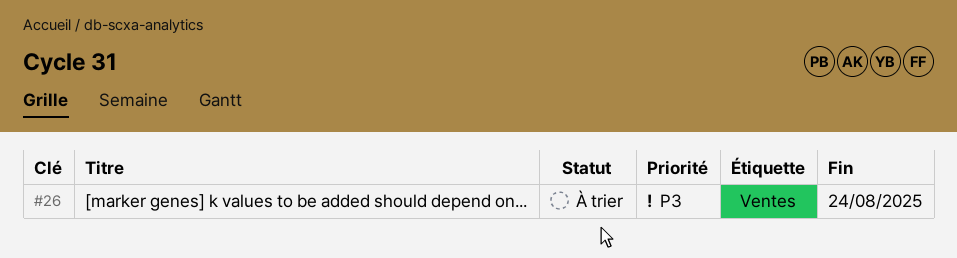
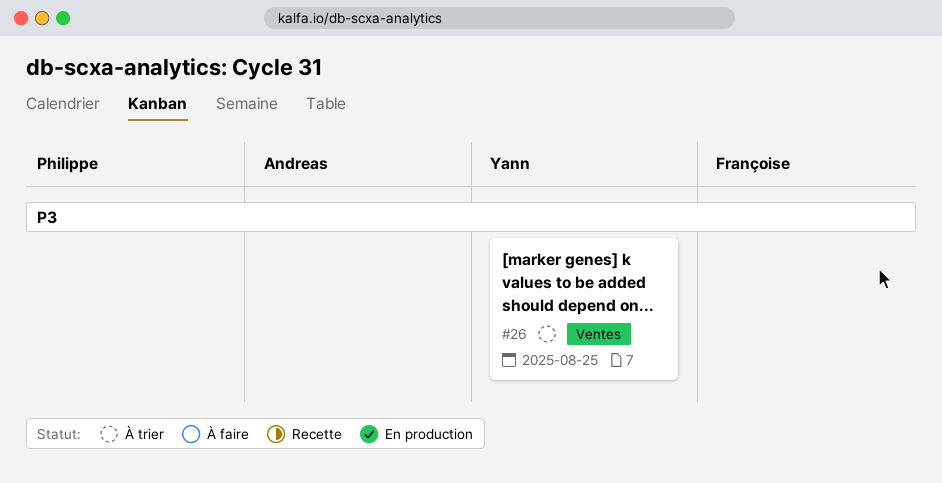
#26, due: Aug 24 -> Aug 25

